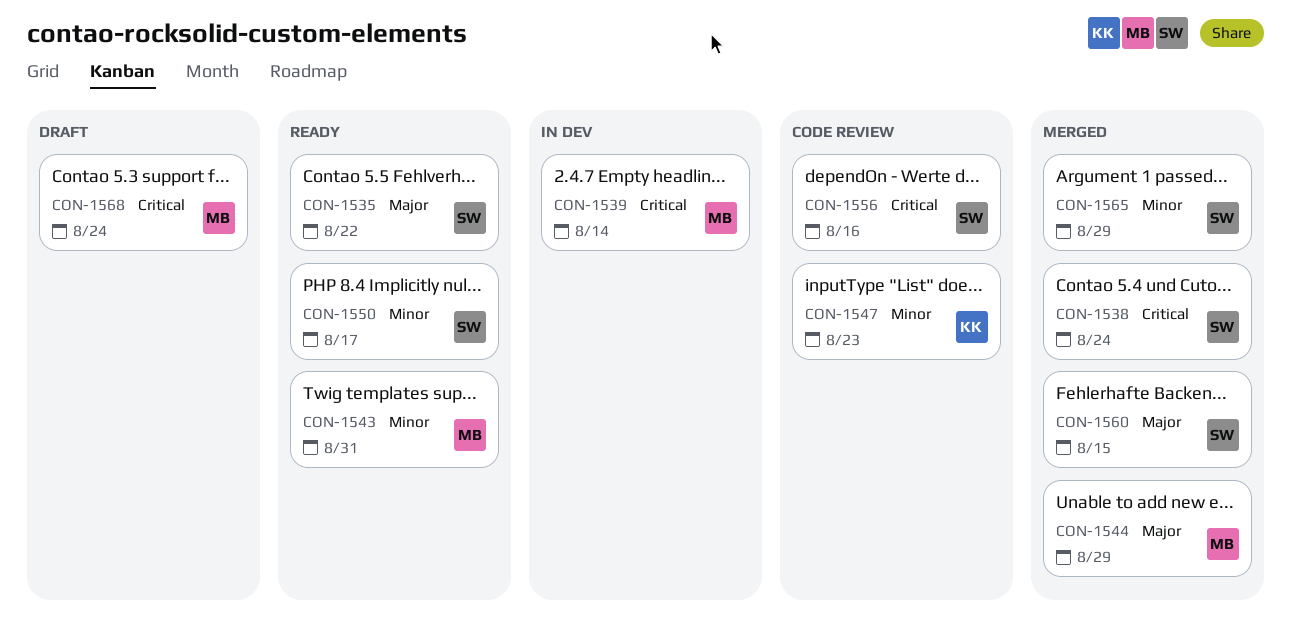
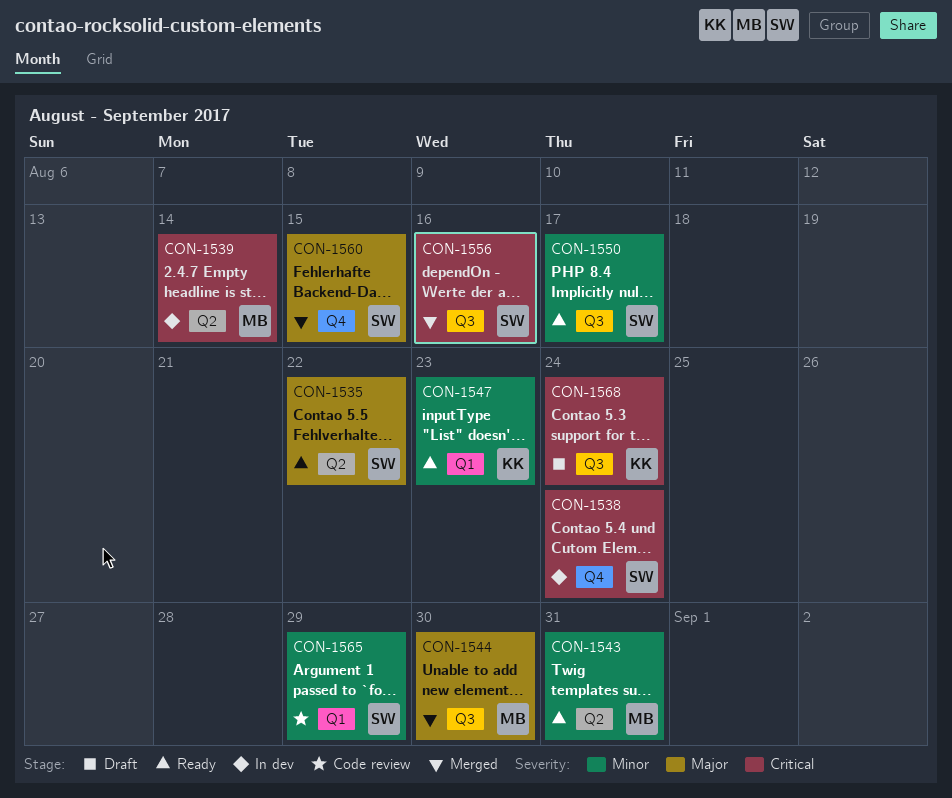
CON-1538, status: Merged -> In dev
CON-1544, due: Aug 29 -> Aug 30
CON-1547, status: Code review -> Ready
CON-1556, status: Code review -> Merged
CON-1565, status: Merged -> Code review
CON-1568, owner: MB -> KK

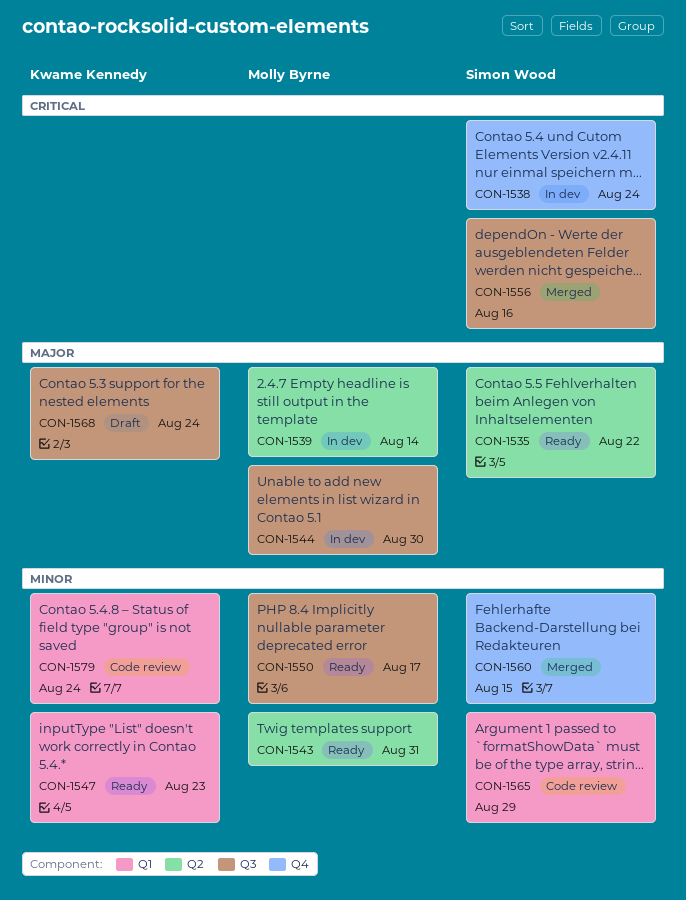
CON-1539, priority: Critical -> Major
CON-1544, status: Merged -> In dev
CON-1550, owner: Simon Wood -> Molly Byrne
CON-1560, priority: Major -> Minor
CON-1568, priority: Critical -> Major
CON-1579: none -> present

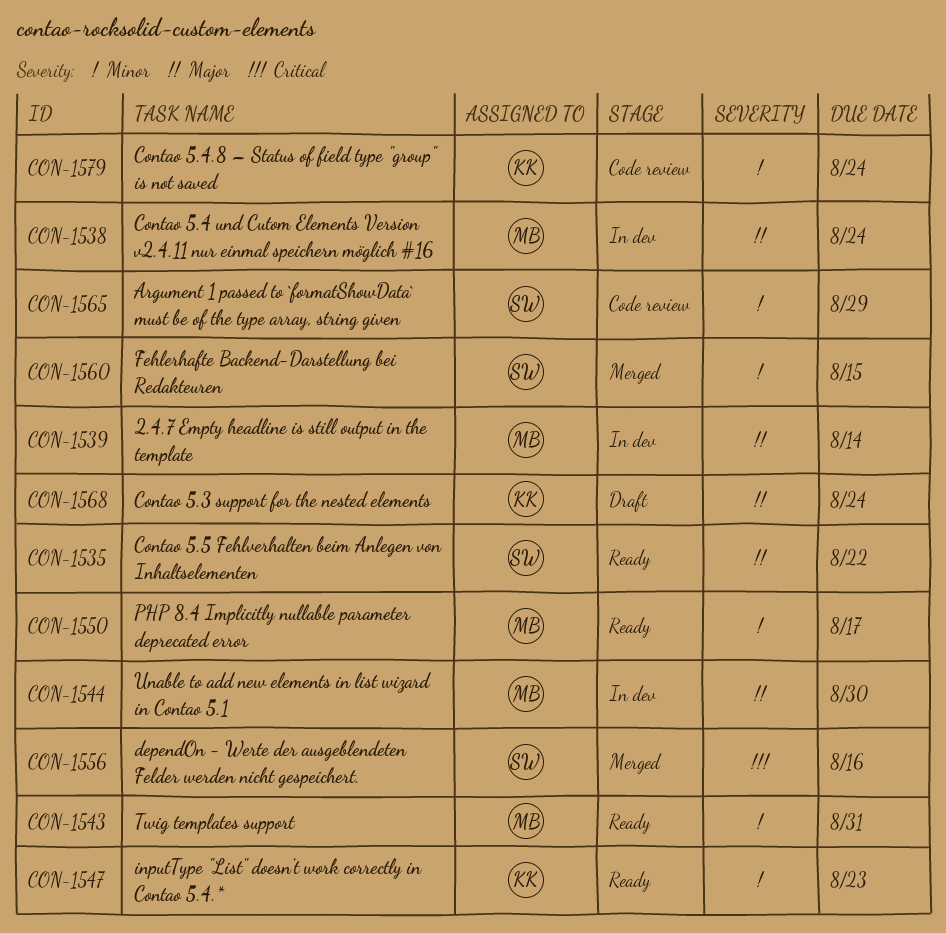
CON-1538, owner: Simon Wood -> Molly Byrne
CON-1538, priority: Critical -> Major

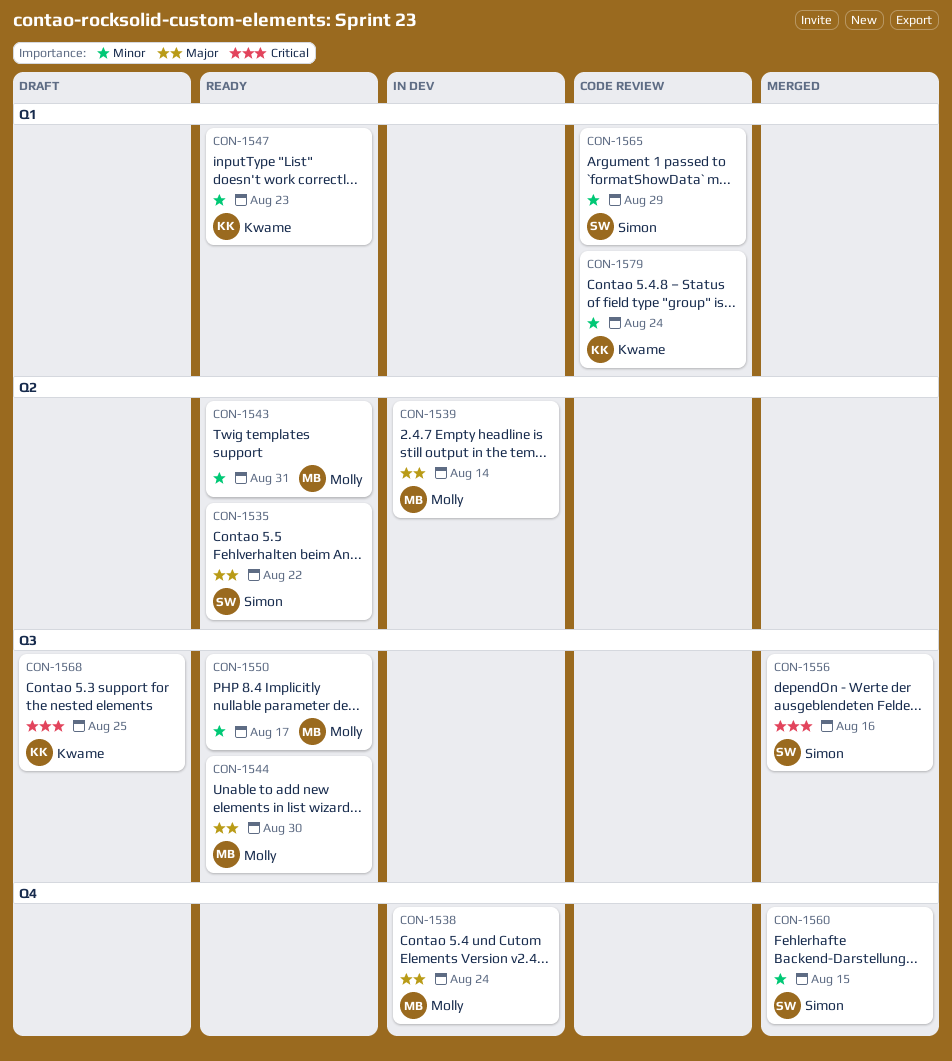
CON-1544, status: In dev -> Ready
CON-1568, priority: Major -> Critical
CON-1568, due: Aug 24 -> Aug 25

